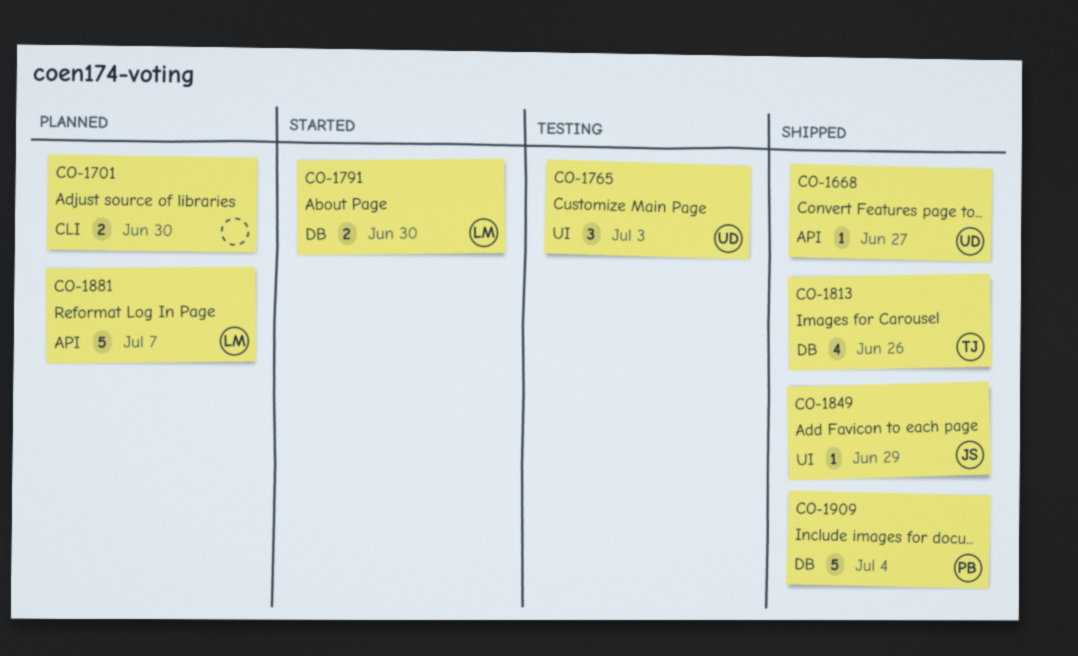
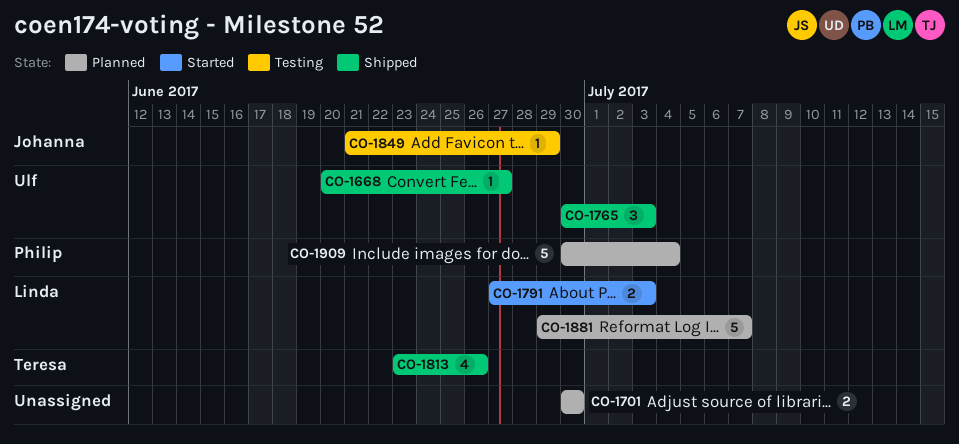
CO-1765, status: Testing -> Shipped
CO-1791, due: Jun 30 -> Jul 3
CO-1849, status: Shipped -> Testing
CO-1909, status: Shipped -> Planned

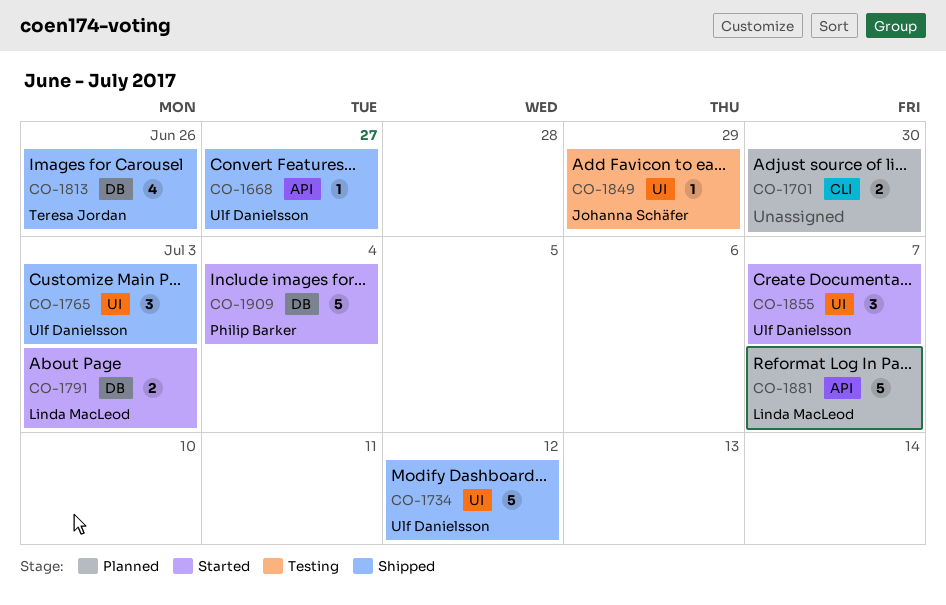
CO-1734: none -> present
CO-1855: none -> present
CO-1909, status: Planned -> Started

